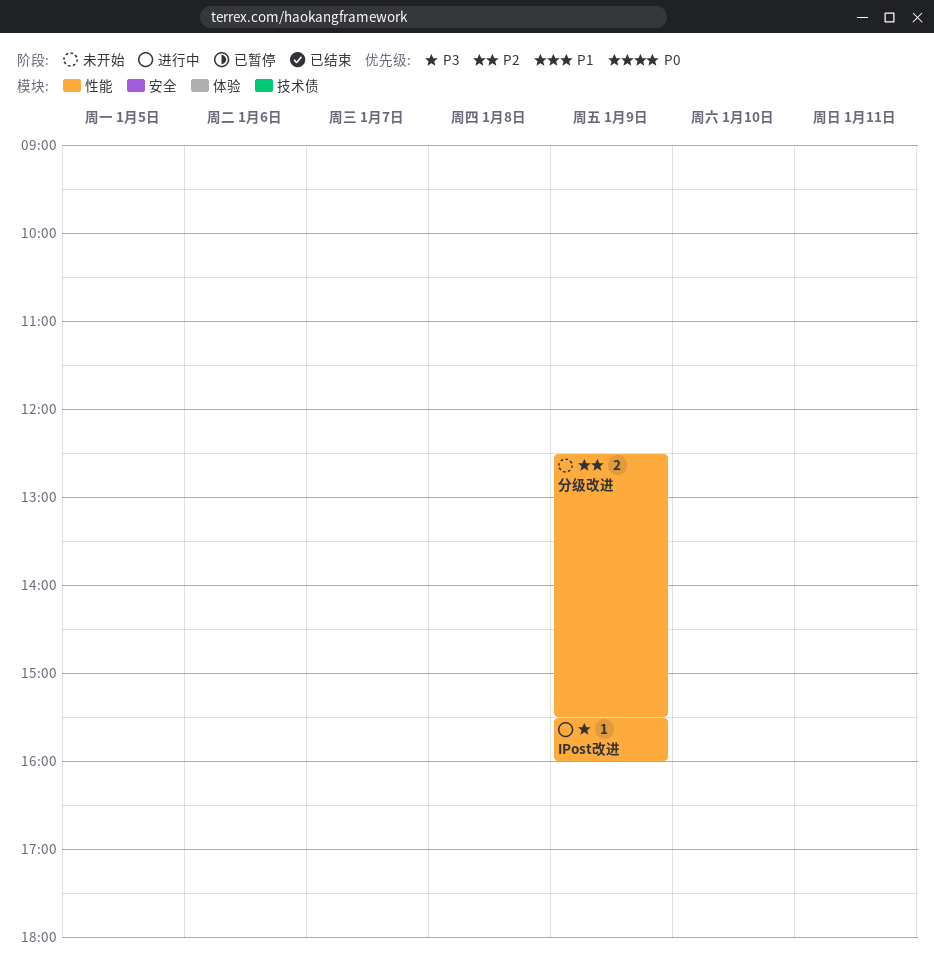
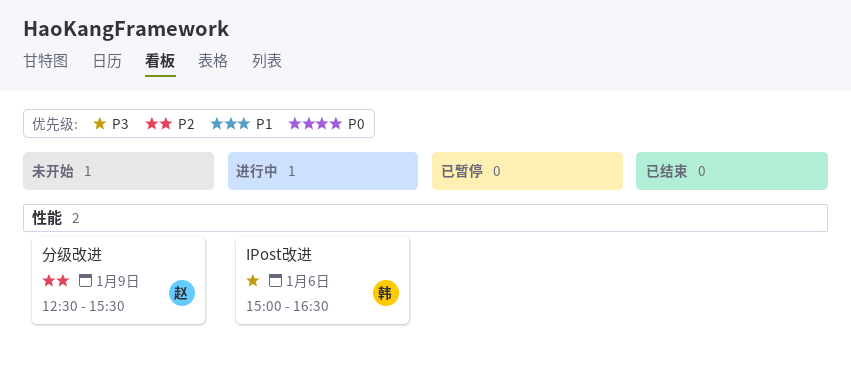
IPost改进, day: Jan 9 -> Jan 6
IPost改进, begins: 15:30 -> 15:00
IPost改进, ends: 16:00 -> 16:30

